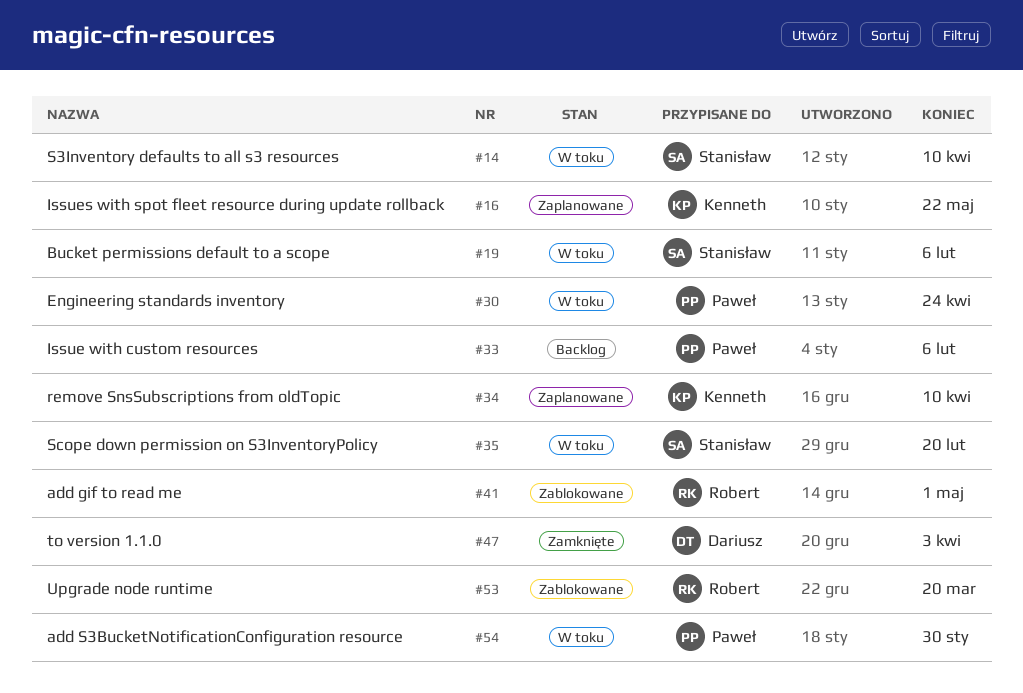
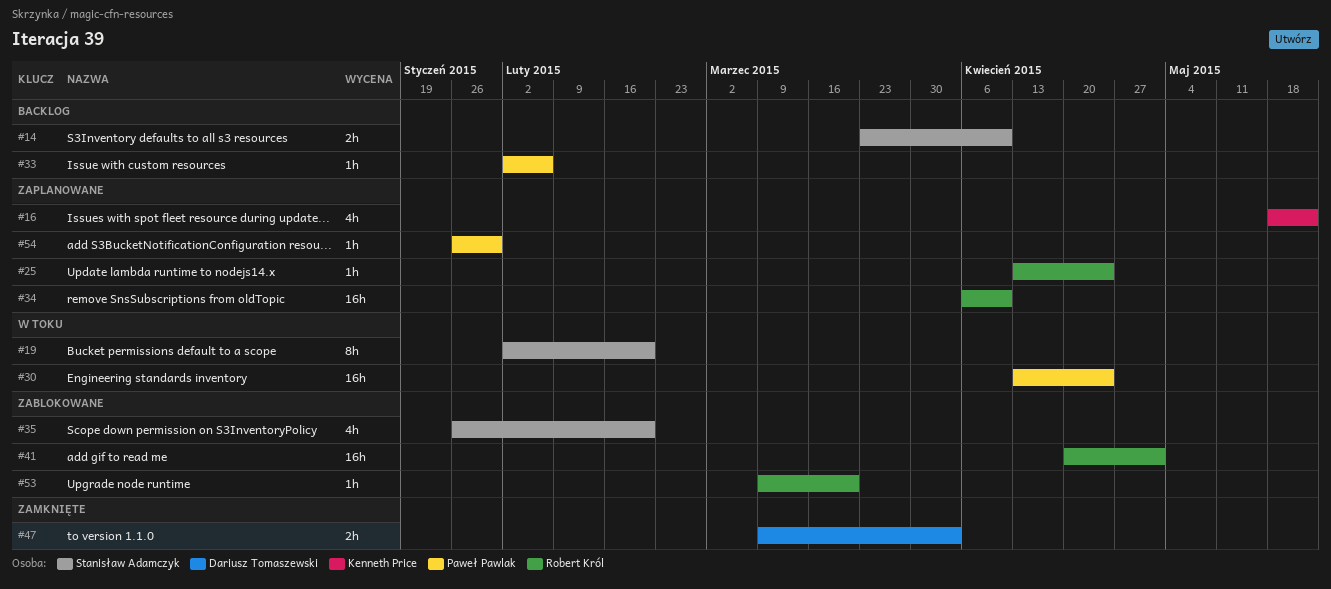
#14, status: W toku -> Backlog
#19, due: Feb 6 -> Feb 20
#25: none -> present
#34, owner: Kenneth Price -> Robert Król
#35, status: W toku -> Zablokowane
#54, status: W toku -> Zaplanowane

